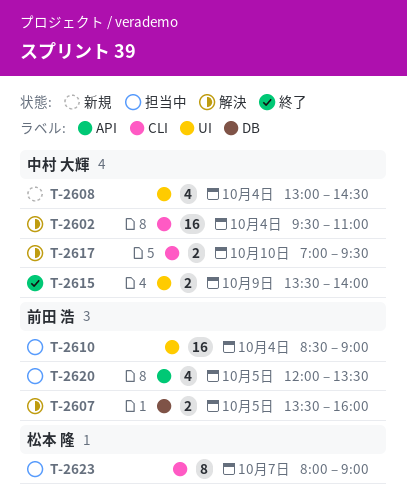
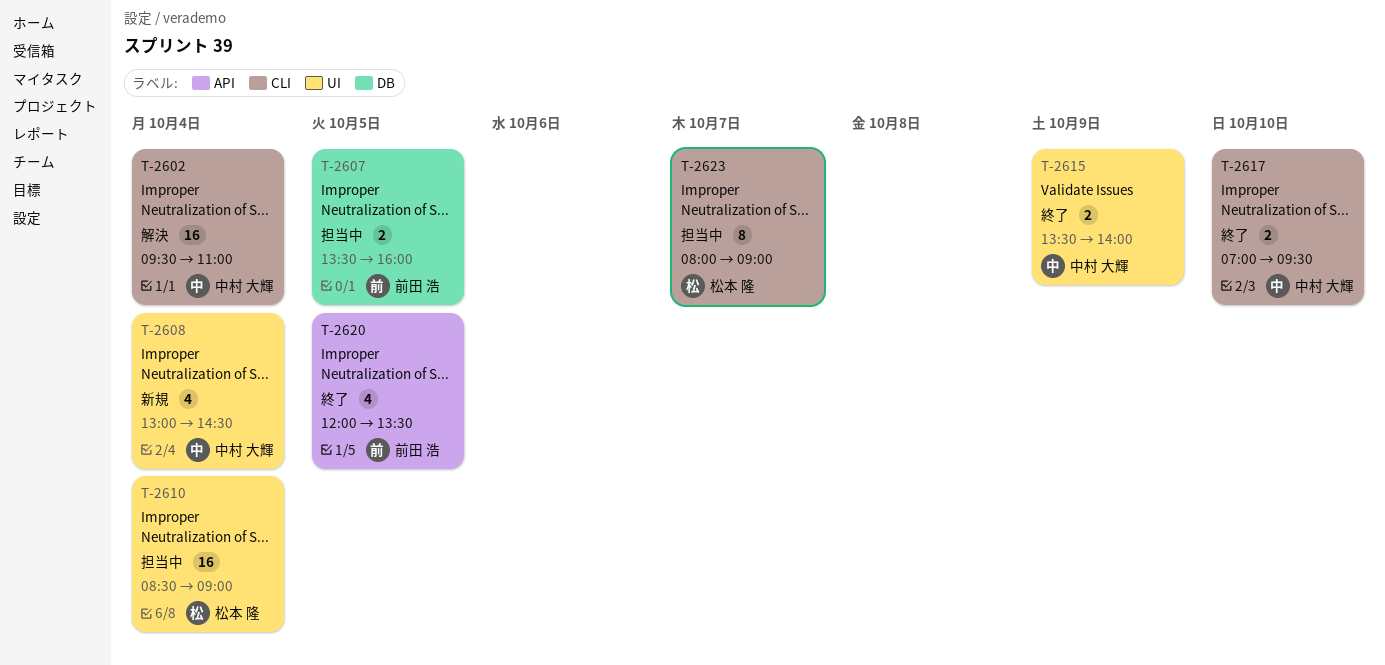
T-2607, status: 解決 -> 担当中
T-2610, owner: 前田 浩 -> 松本 隆
T-2617, status: 解決 -> 終了
T-2620, status: 担当中 -> 終了

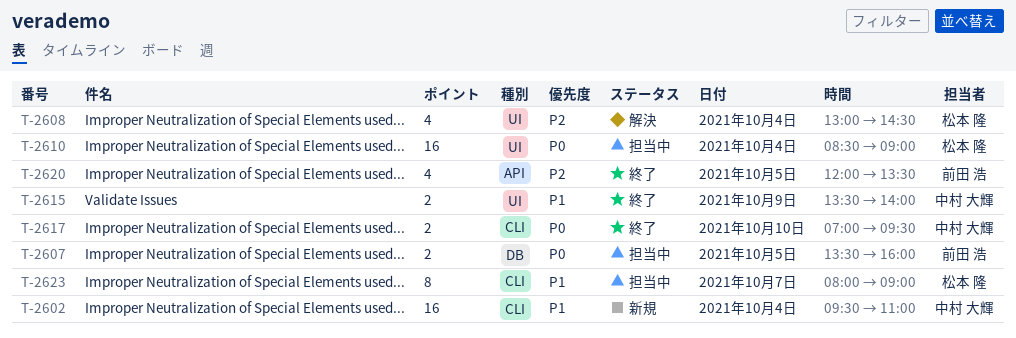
T-2602, status: 解決 -> 新規
T-2608, status: 新規 -> 解決
T-2608, owner: 中村 大輝 -> 松本 隆

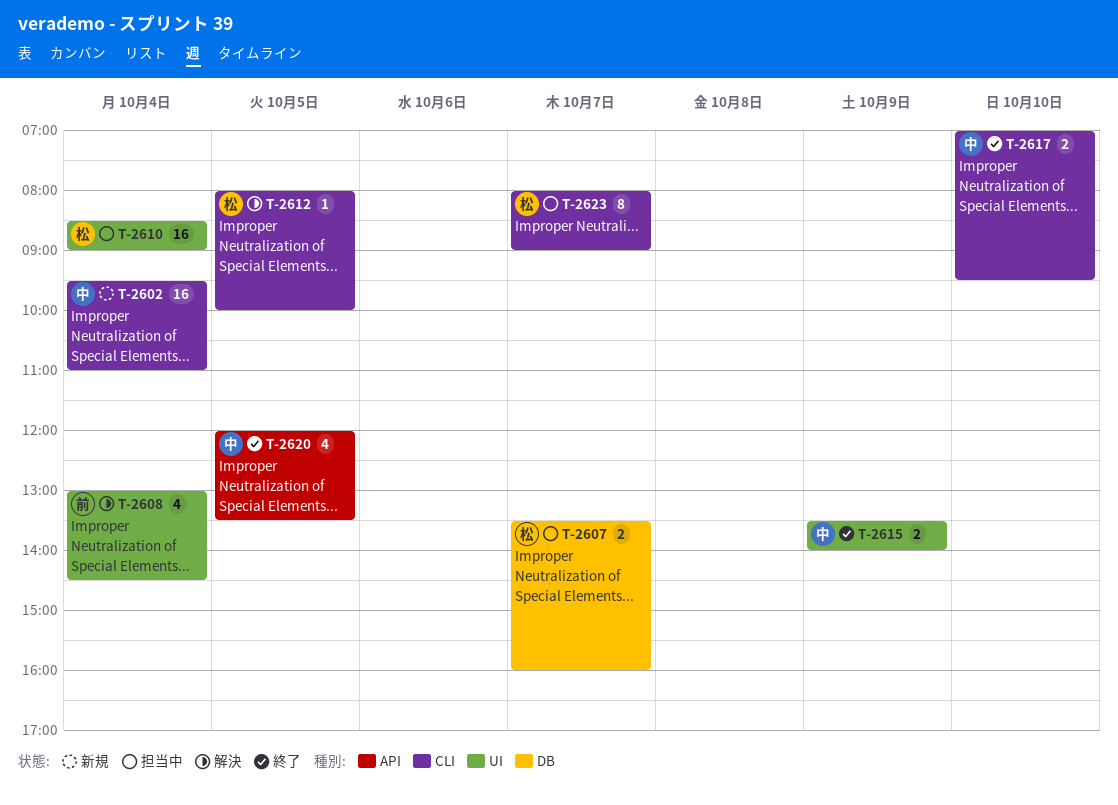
T-2607, owner: 前田 浩 -> 松本 隆
T-2607, day: Oct 5 -> Oct 7
T-2608, owner: 松本 隆 -> 前田 浩
T-2612: none -> present
T-2620, owner: 前田 浩 -> 中村 大輝

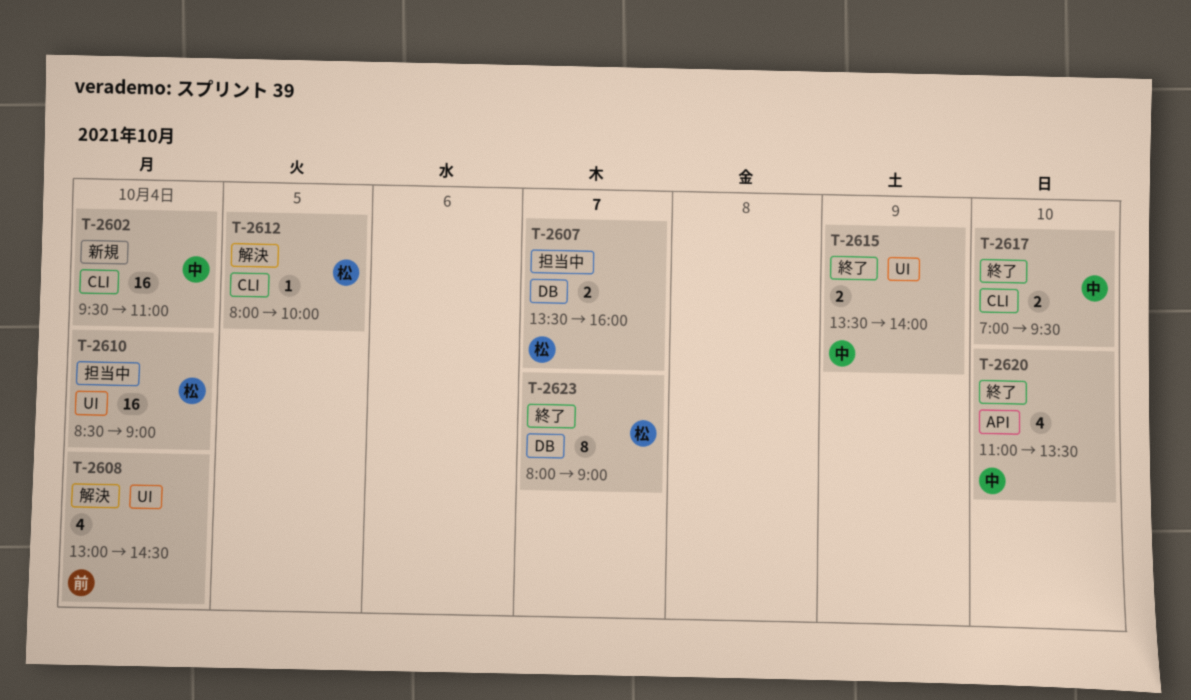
T-2620, day: Oct 5 -> Oct 10
T-2620, begins: 12:00 -> 11:00
T-2623, status: 担当中 -> 終了
T-2623, label: CLI -> DB

